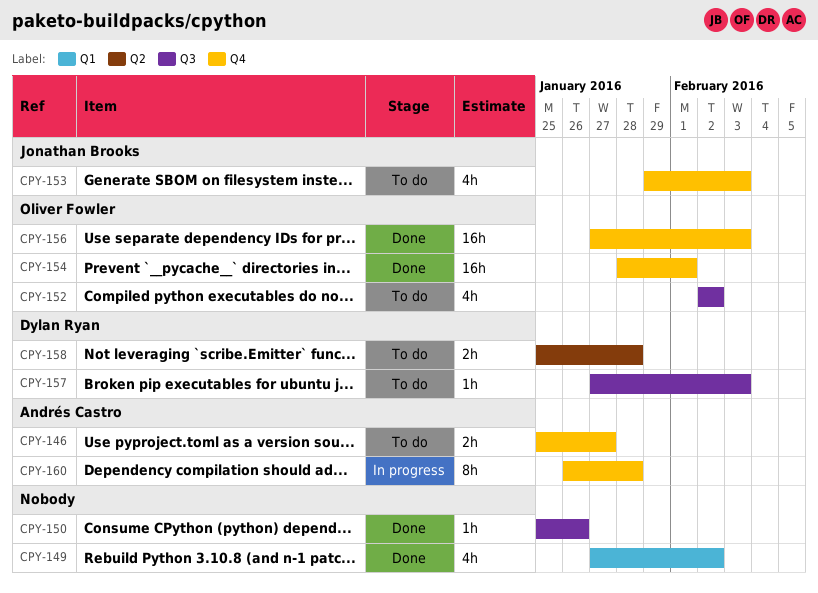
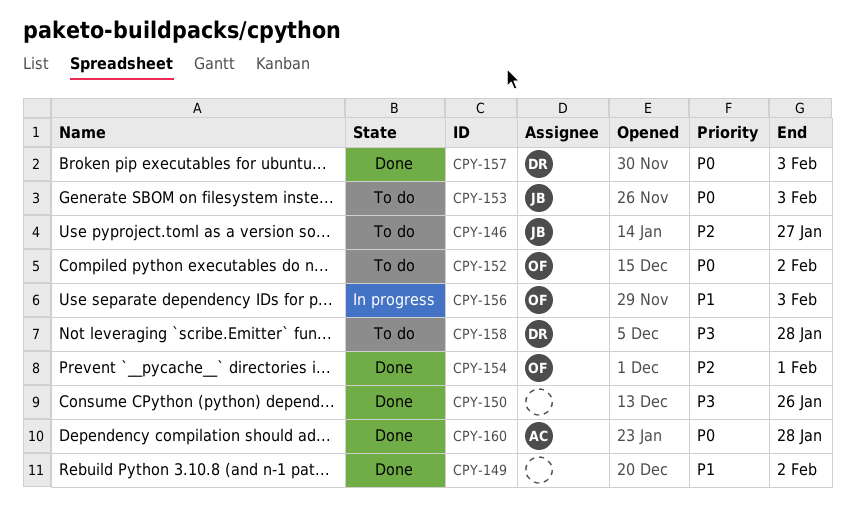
CPY-146, owner: Andrés Castro -> Jonathan Brooks
CPY-156, status: Done -> In progress
CPY-157, status: To do -> Done
CPY-160, status: In progress -> Done

